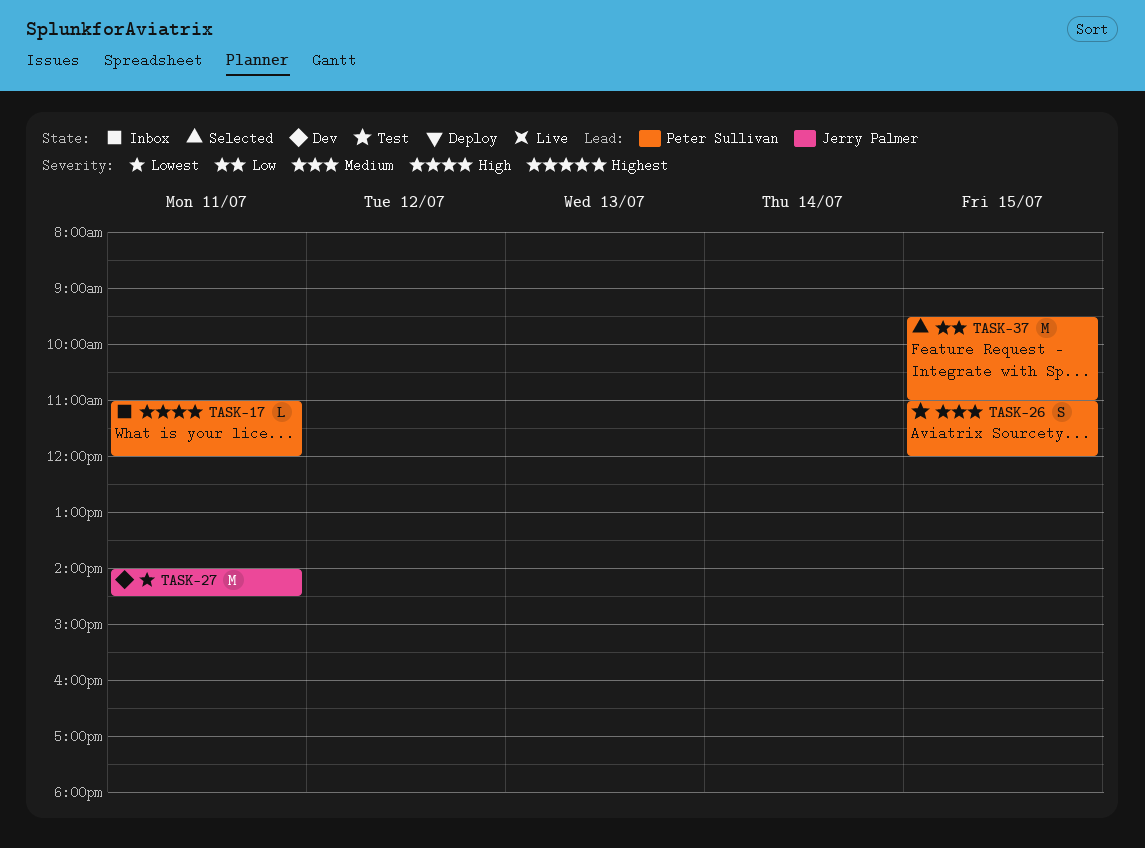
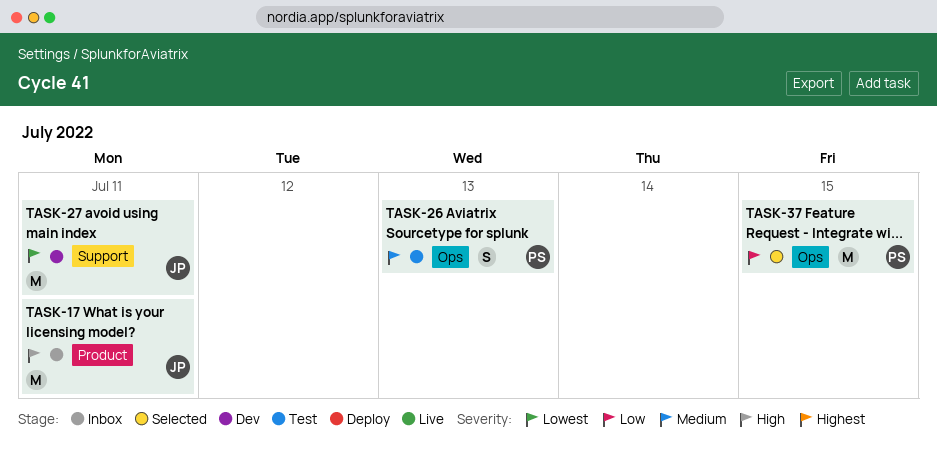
TASK-17, owner: Peter Sullivan -> Jerry Palmer
TASK-17, estimate: L -> M
TASK-26, day: Jul 15 -> Jul 13

